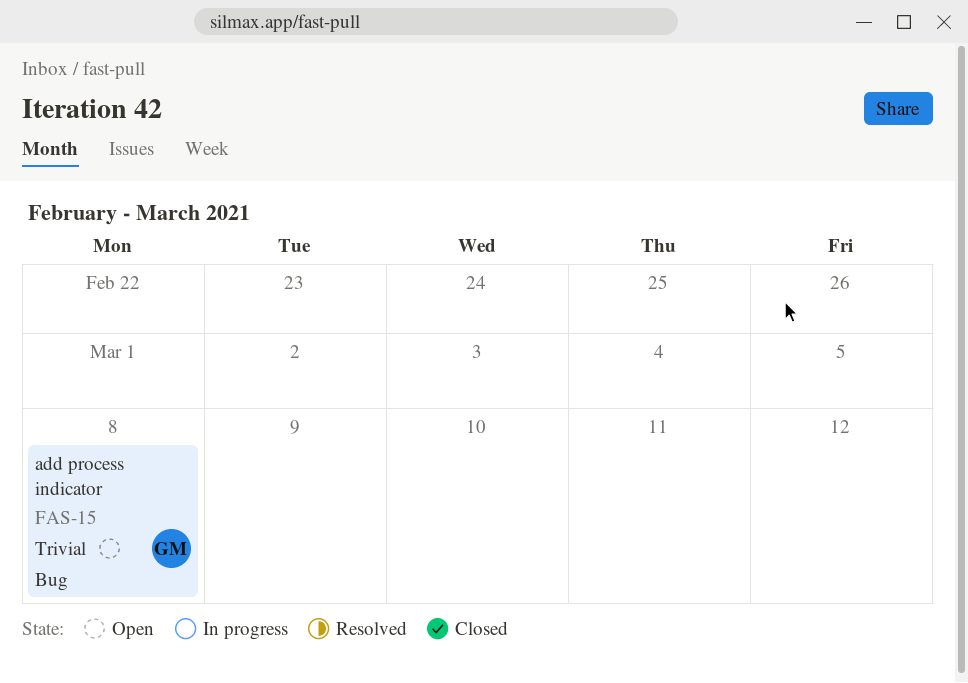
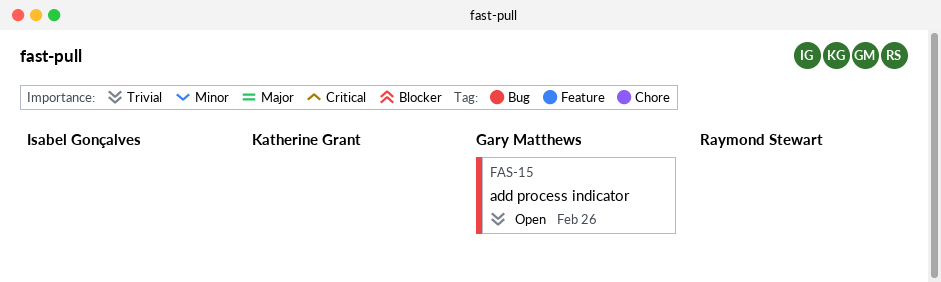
FAS-15, due: Mar 8 -> Feb 26

